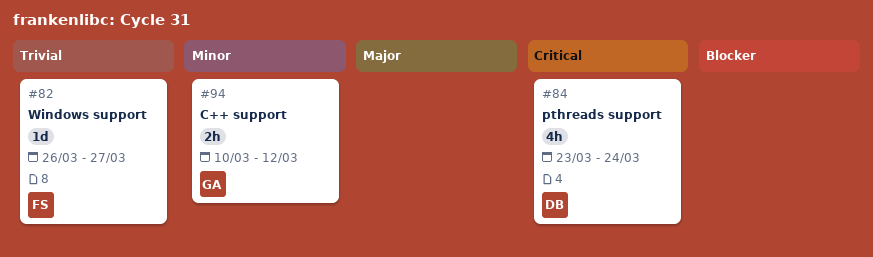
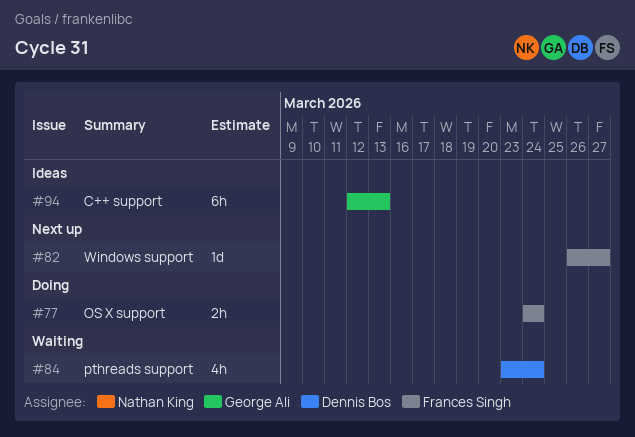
#77: none -> present
#94, estimate: 2h -> 6h
#94, start: Mar 10 -> Mar 12
#94, due: Mar 12 -> Mar 13

